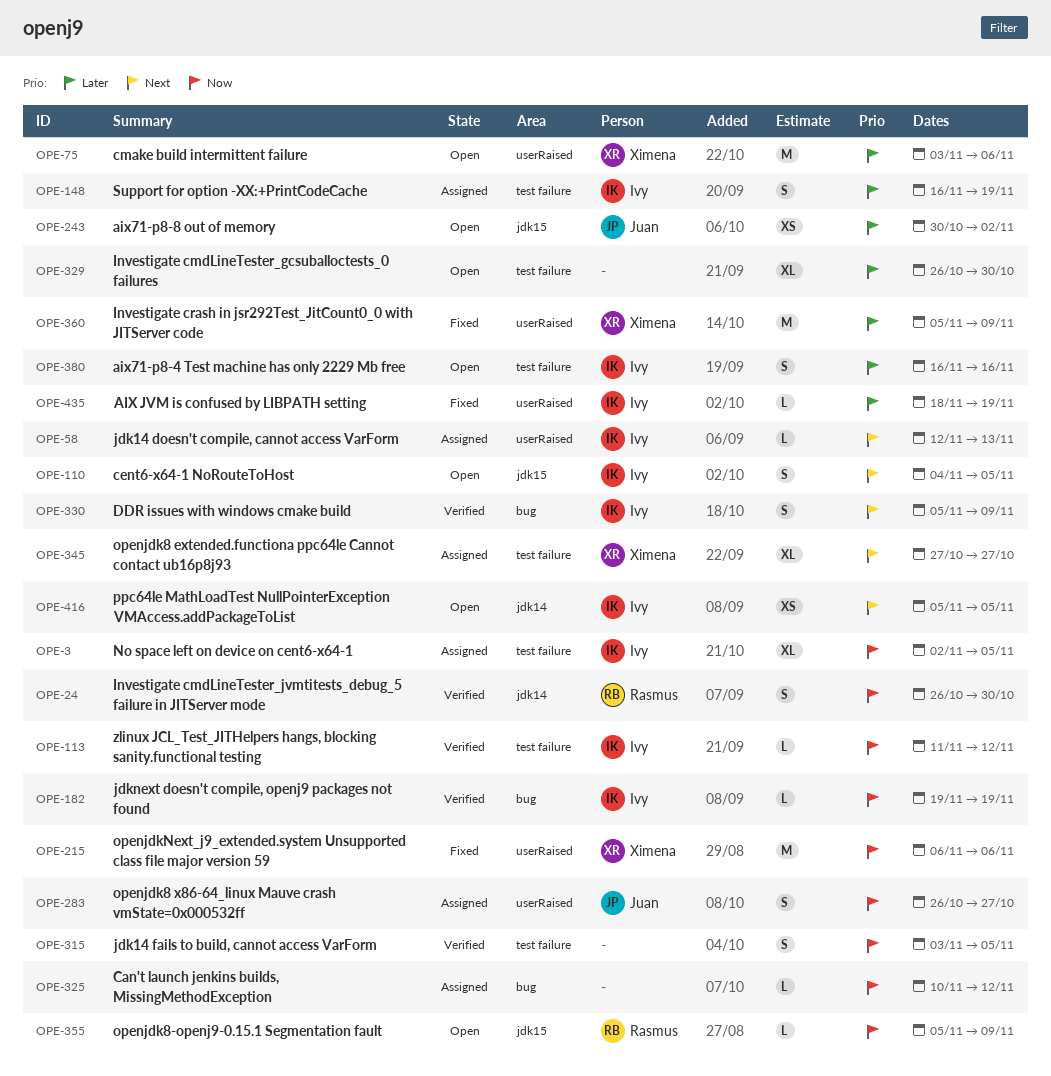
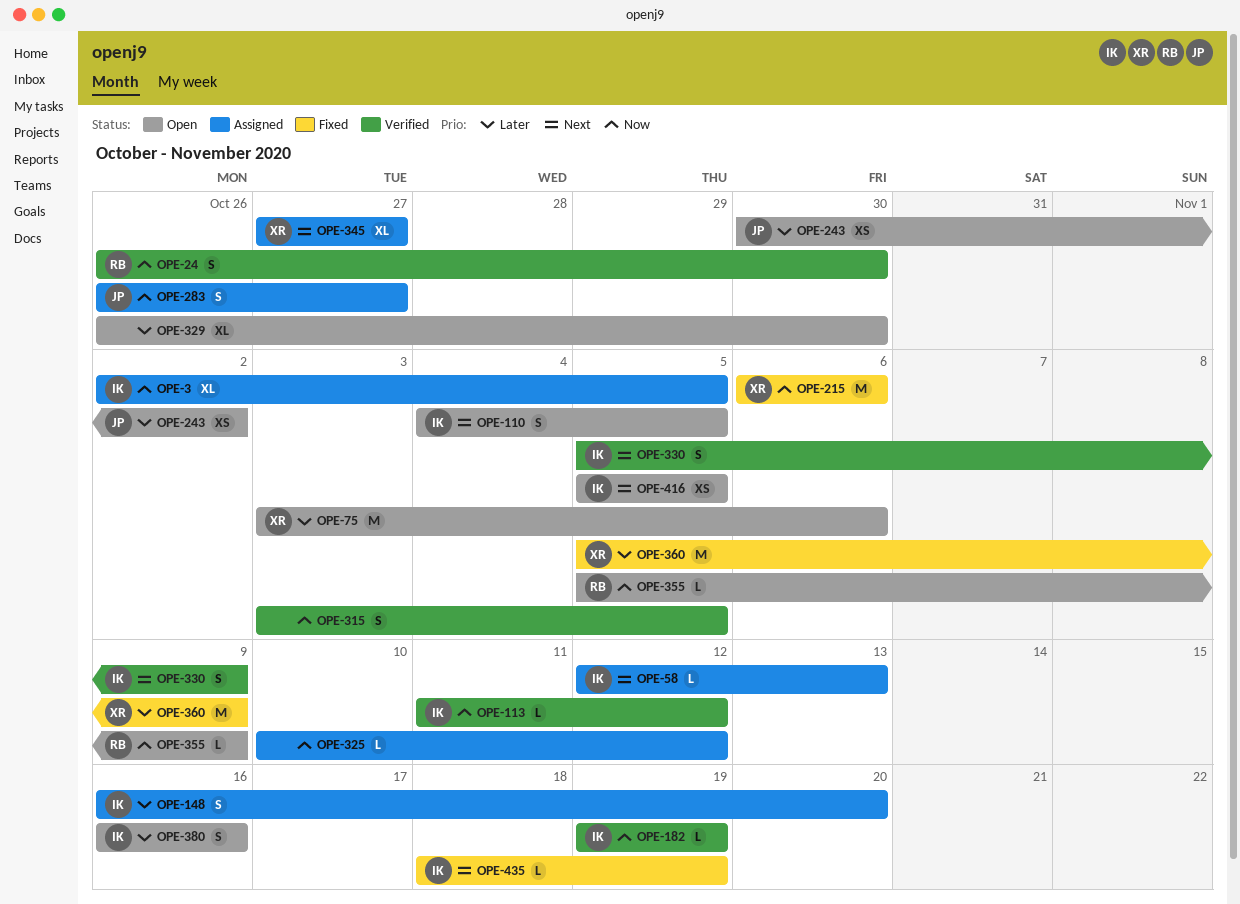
OPE-148, due: Nov 19 -> Nov 20
OPE-435, priority: Later -> Next

